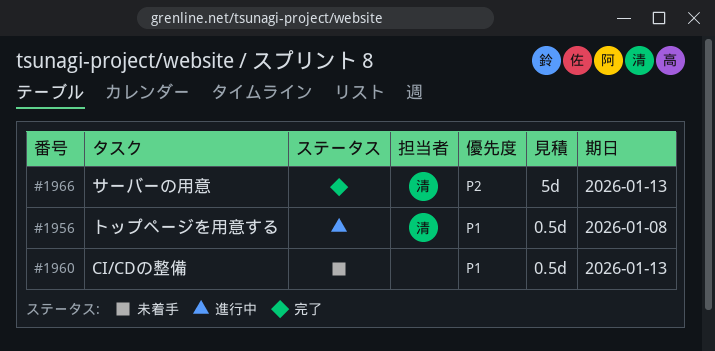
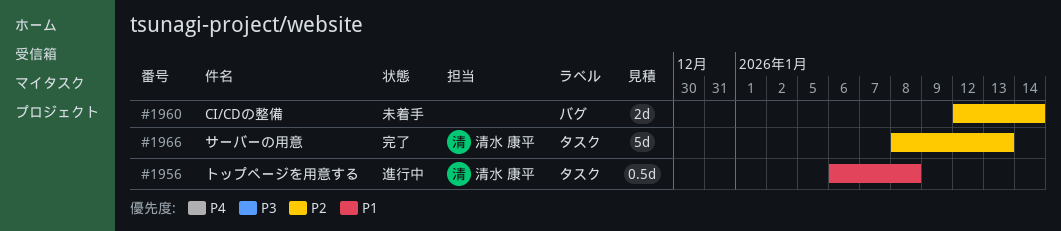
#1960, priority: P1 -> P2
#1960, estimate: 0.5d -> 2d
#1960, due: Jan 13 -> Jan 14

